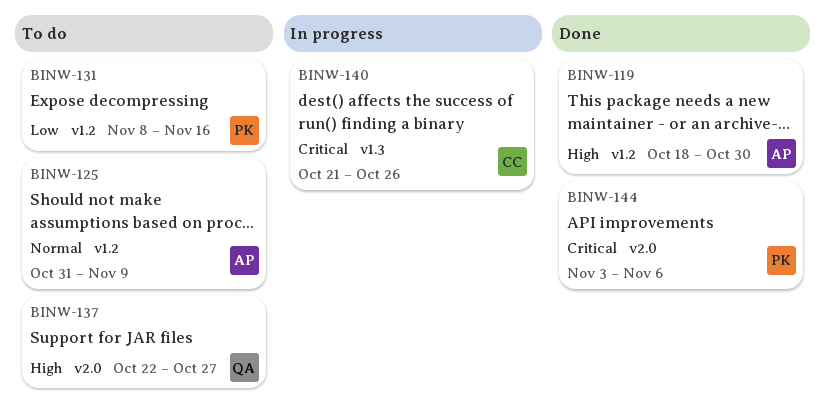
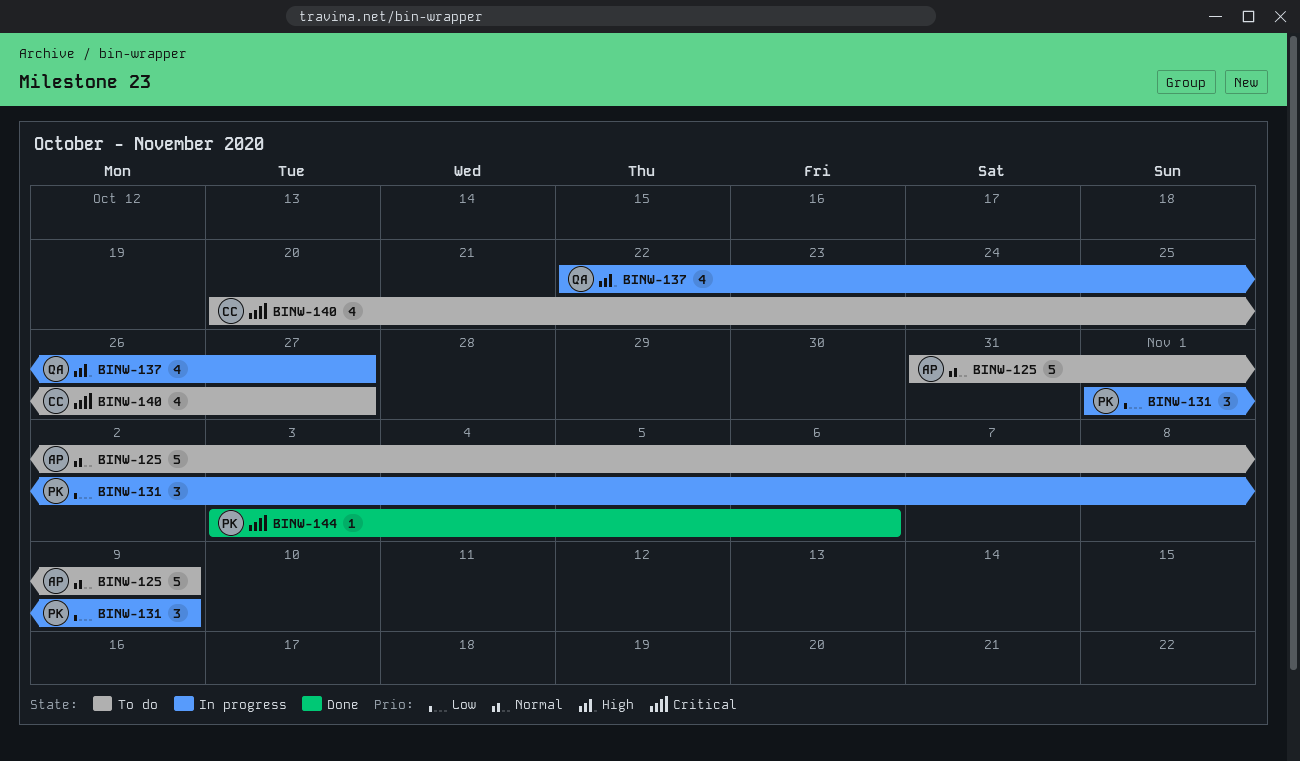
BINW-119: present -> none
BINW-131, status: To do -> In progress
BINW-131, start: Nov 8 -> Nov 1
BINW-131, due: Nov 16 -> Nov 9
BINW-137, status: To do -> In progress
BINW-140, status: In progress -> To do
BINW-140, start: Oct 21 -> Oct 20
BINW-140, due: Oct 26 -> Oct 27

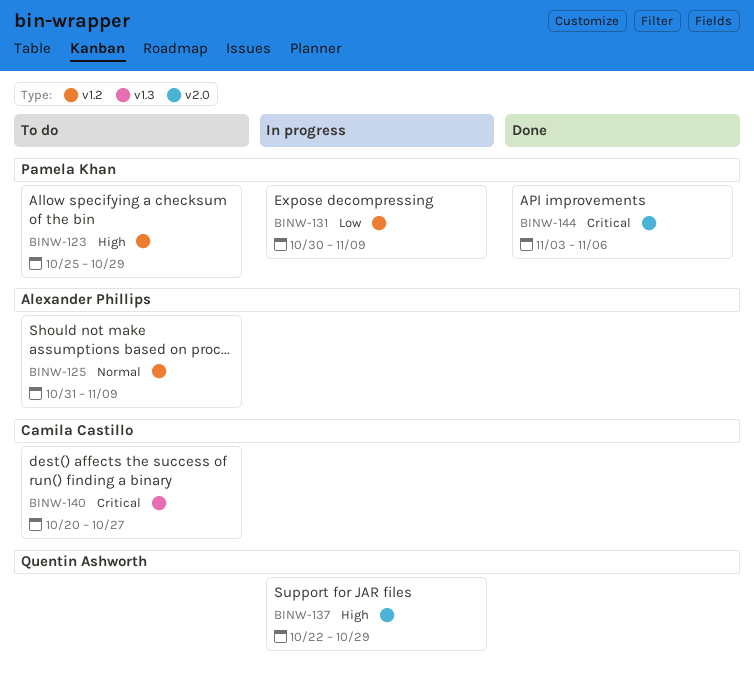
BINW-123: none -> present
BINW-131, start: Nov 1 -> Oct 30
BINW-137, due: Oct 27 -> Oct 29

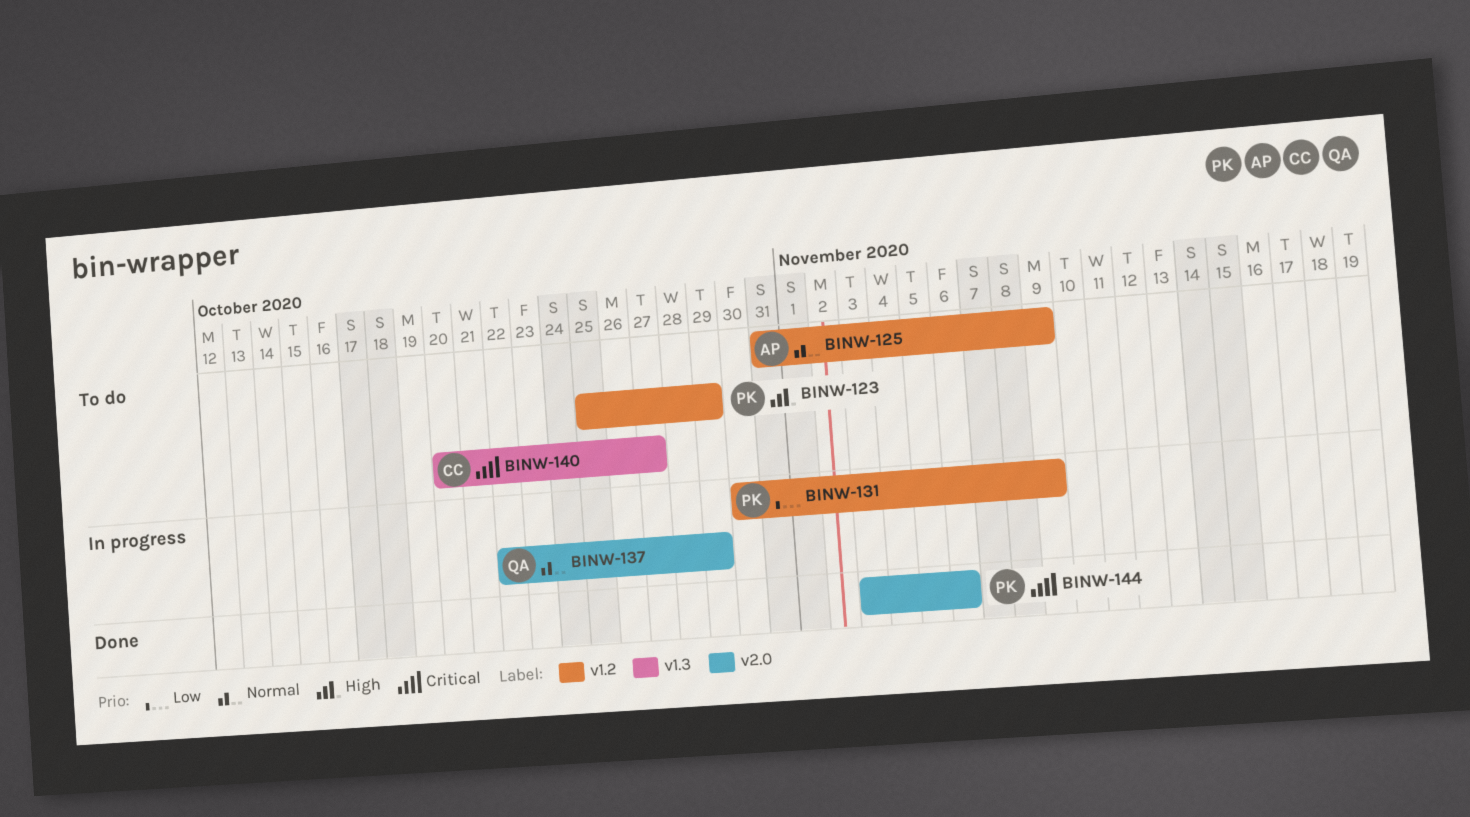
BINW-137, priority: High -> Normal

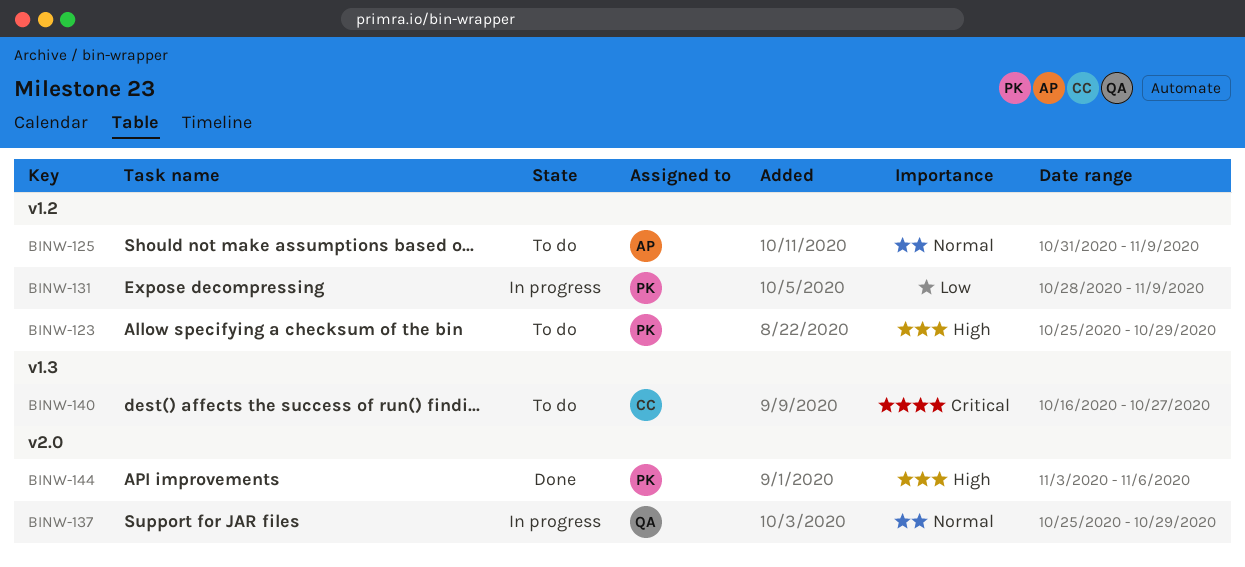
BINW-131, start: Oct 30 -> Oct 28
BINW-137, start: Oct 22 -> Oct 25
BINW-140, start: Oct 20 -> Oct 16
BINW-144, priority: Critical -> High

